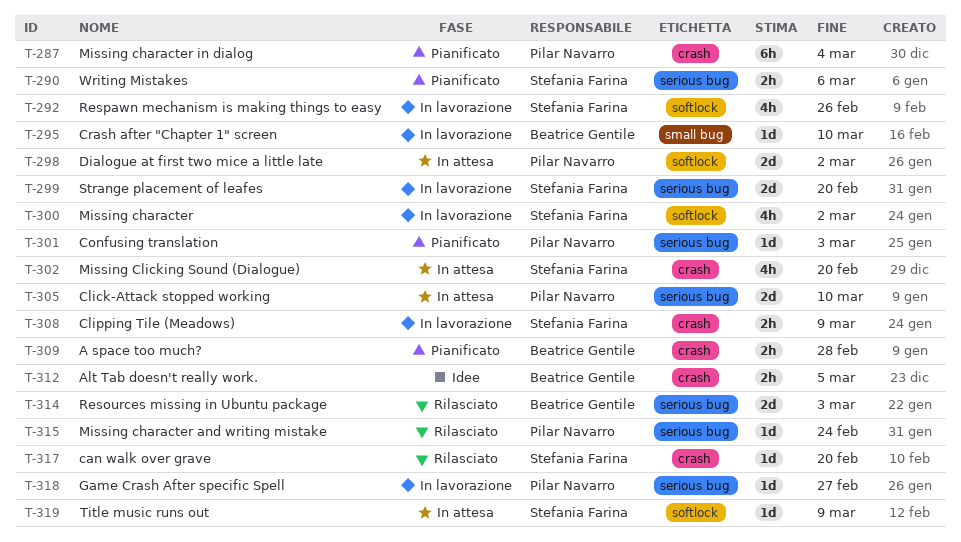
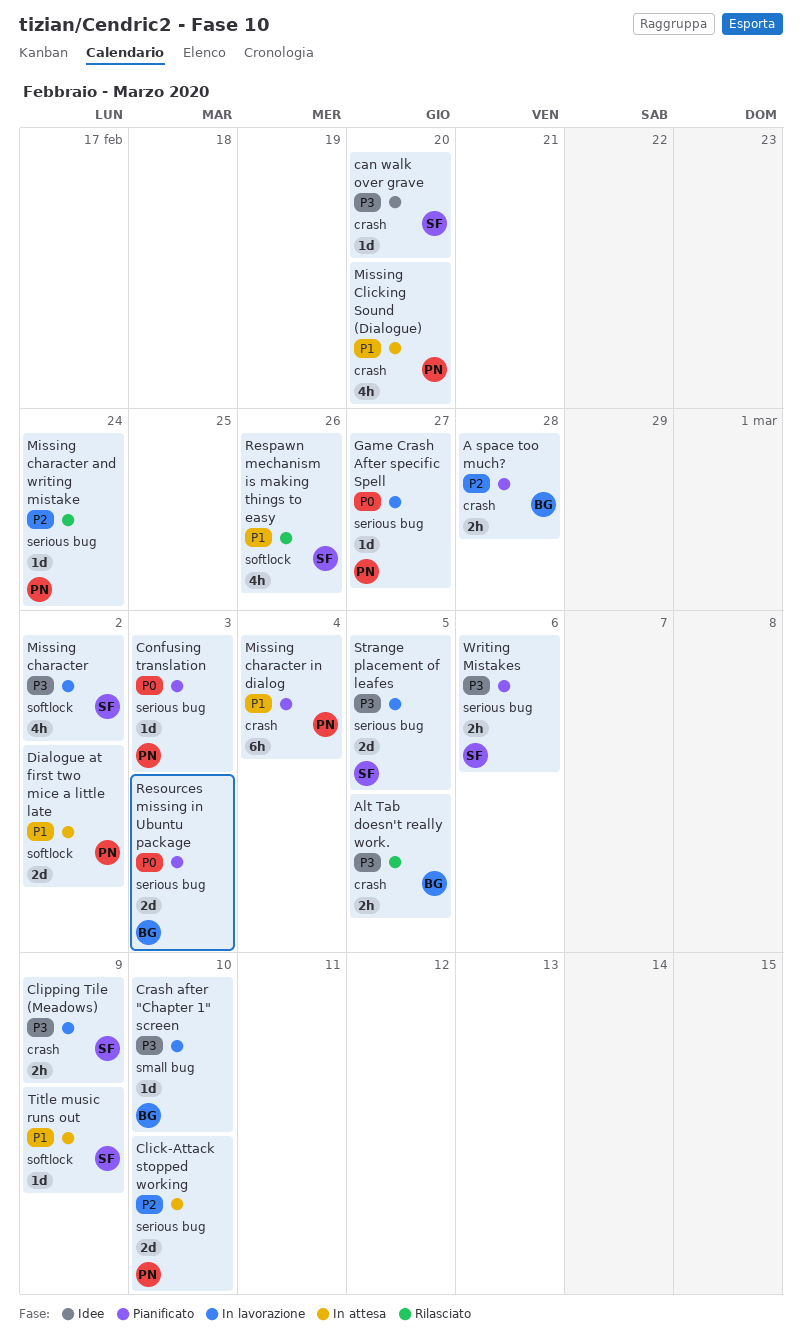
Alt Tab doesn't really work., status: Idee -> Rilasciato
can walk over grave, status: Rilasciato -> Idee
Missing Clicking Sound (Dialogue), owner: Stefania Farina -> Pilar Navarro
Resources missing in Ubuntu package, status: Rilasciato -> Pianificato
Respawn mechanism is making things to easy, status: In lavorazione -> Rilasciato
Strange placement of leafes, due: Feb 20 -> Mar 5

